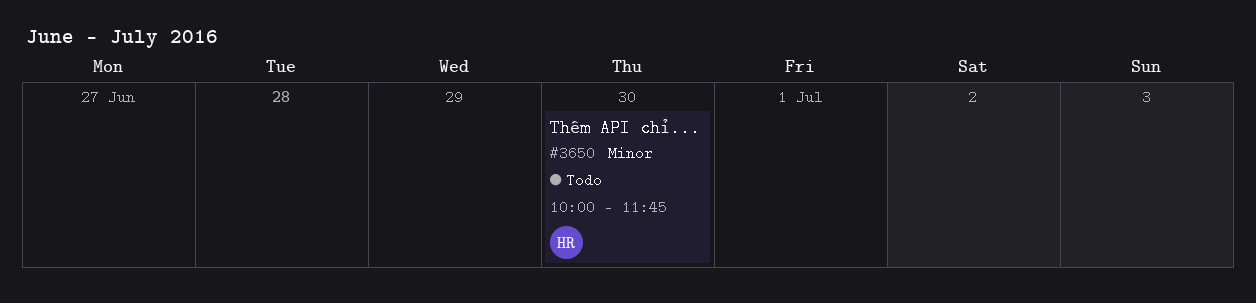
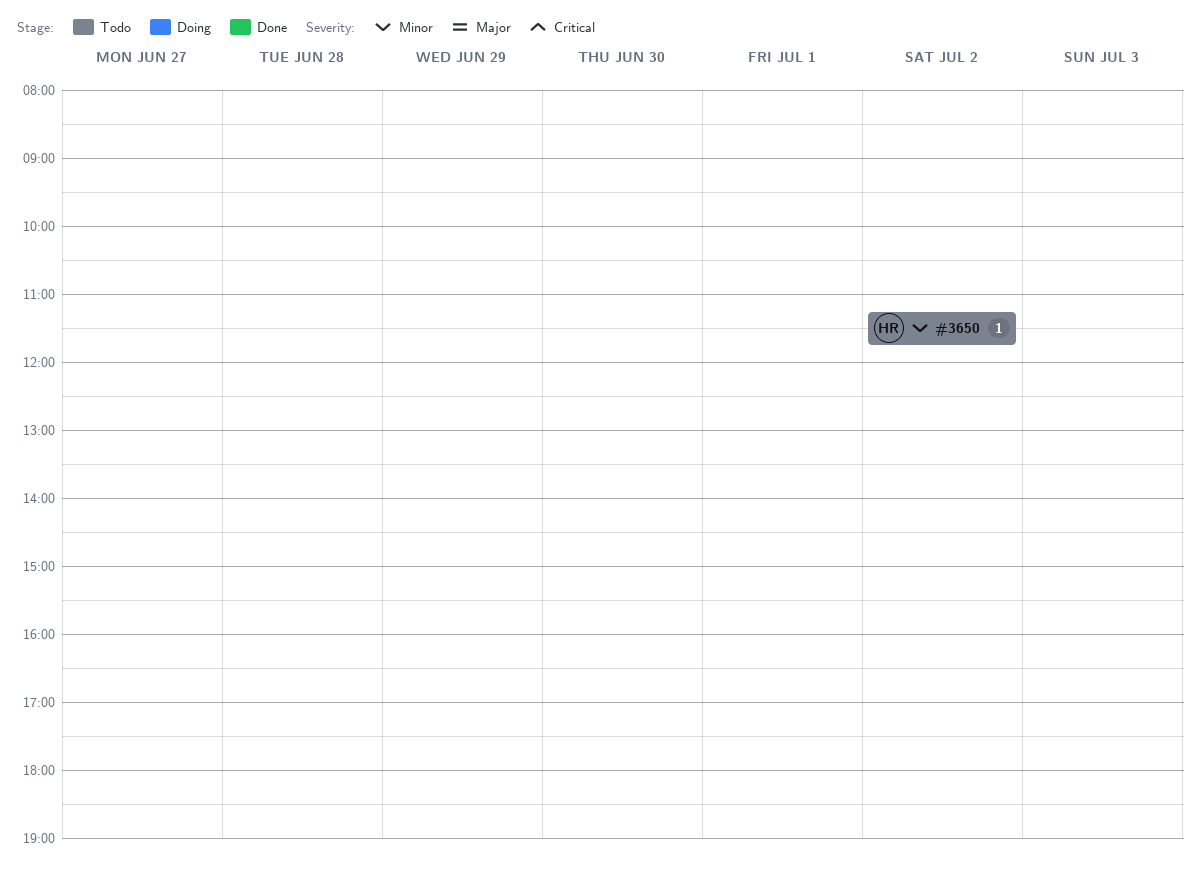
#3650, day: Jun 30 -> Jul 2
#3650, begins: 10:00 -> 11:15

